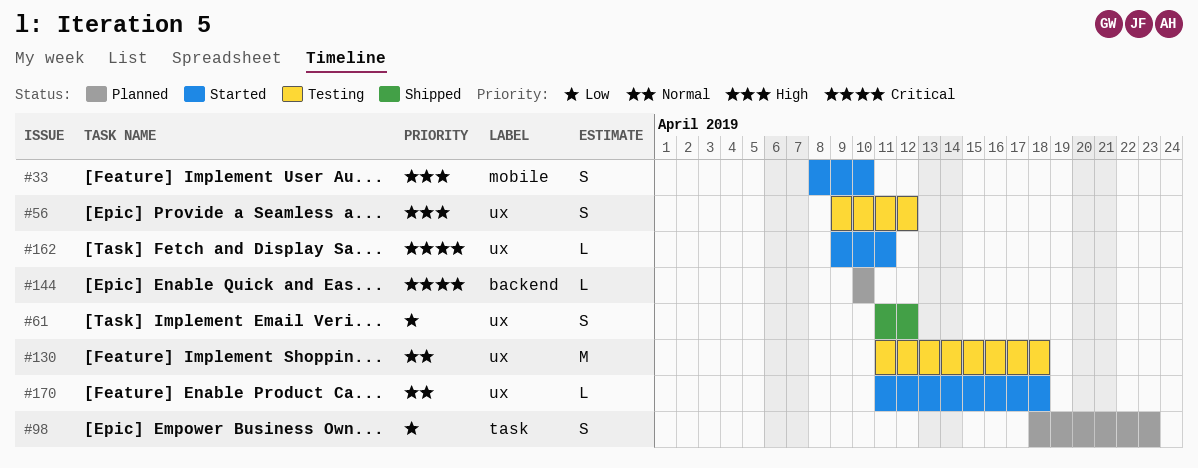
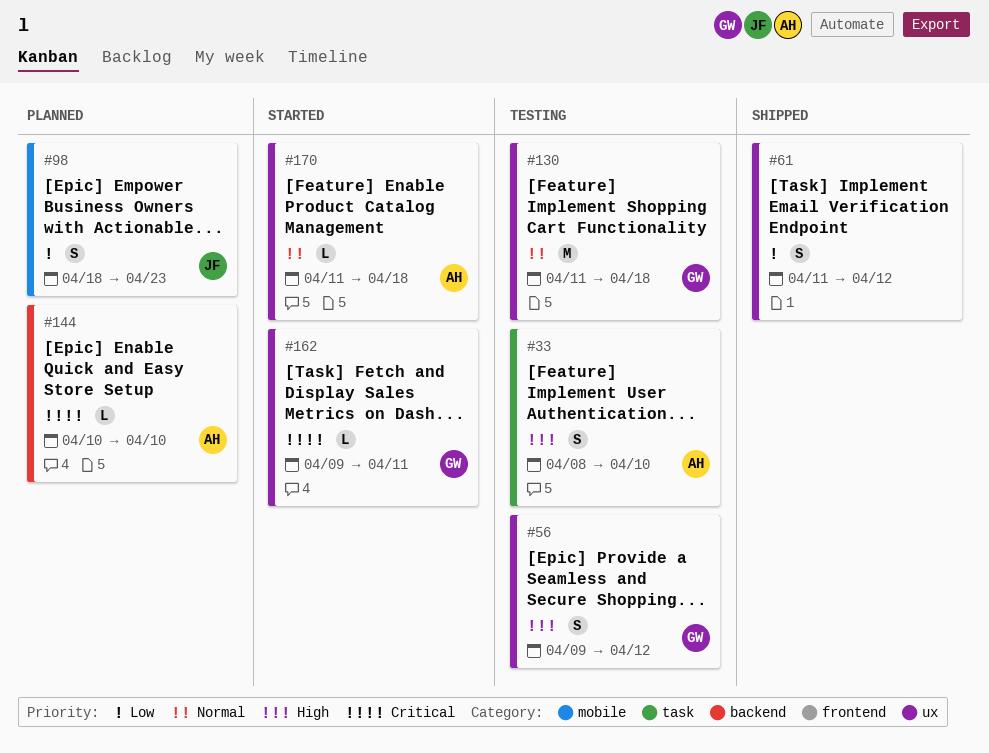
#33, status: Started -> Testing
#33, label: mobile -> task
#98, label: task -> mobile

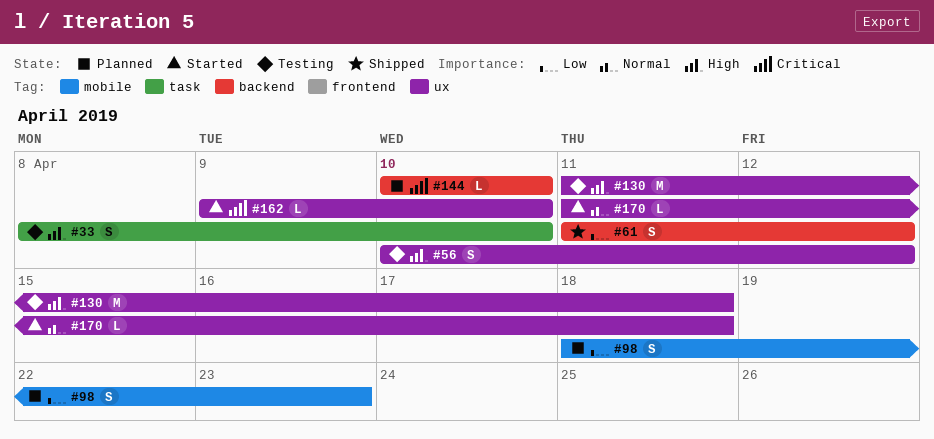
#56, start: Apr 9 -> Apr 10
#61, label: ux -> backend
#130, priority: Normal -> High
#162, due: Apr 11 -> Apr 10

